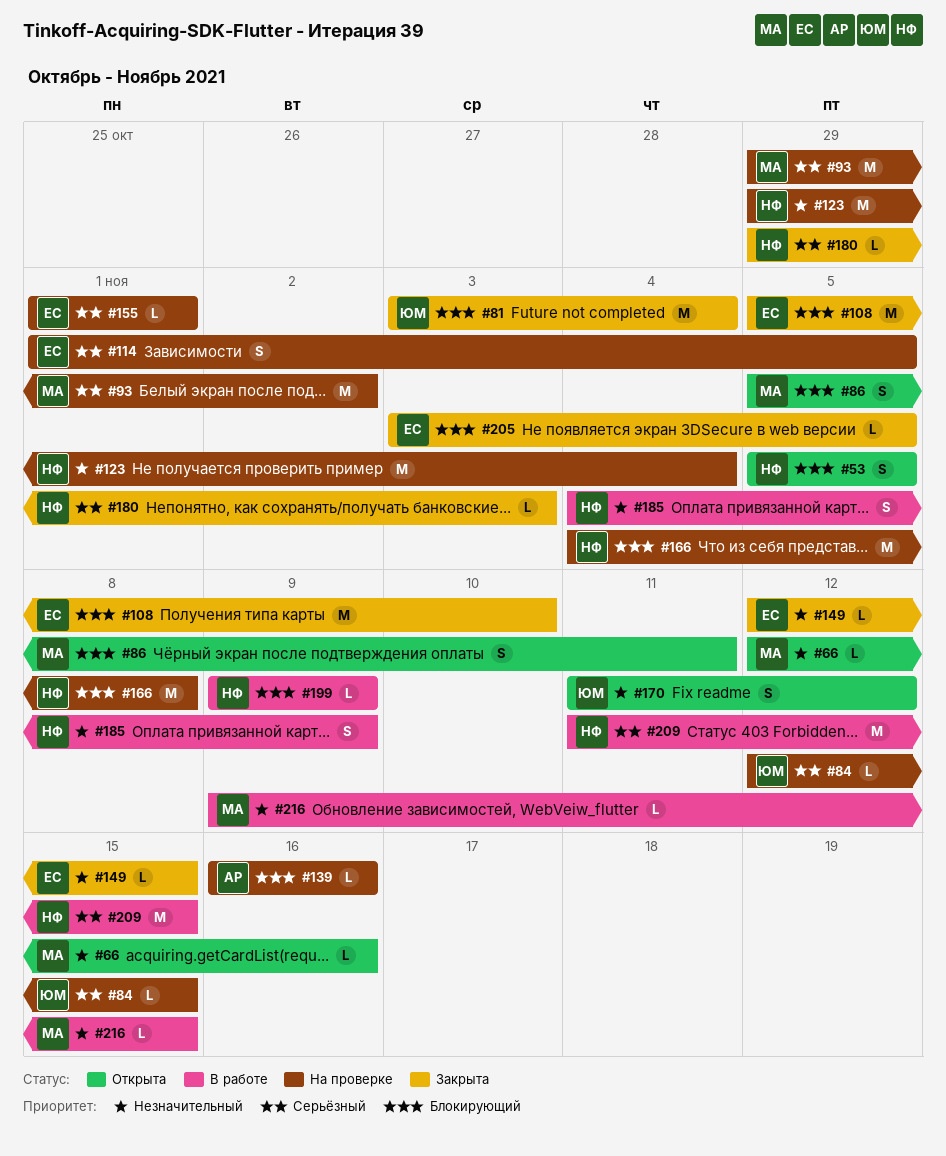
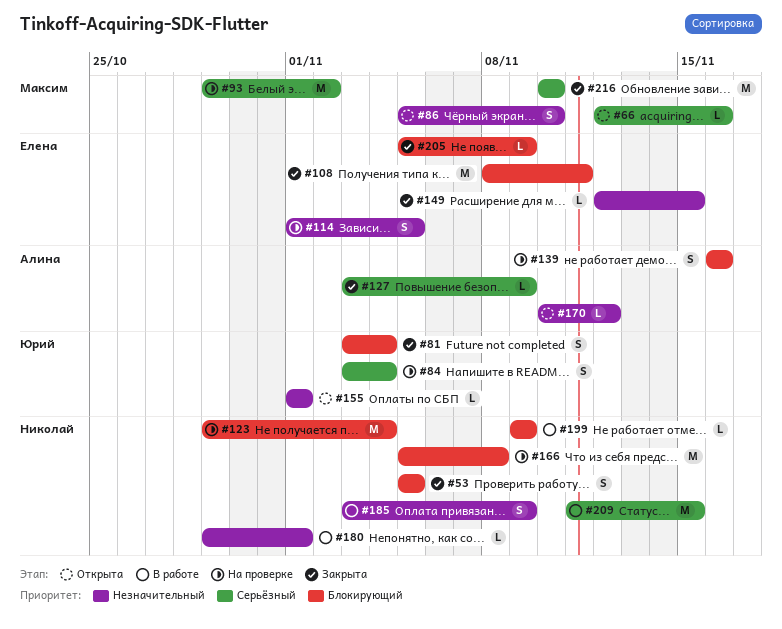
#53, status: Открыта -> Закрыта
#66, priority: Незначительный -> Серьёзный
#81, estimate: M -> S
#84, estimate: L -> S
#84, start: Nov 12 -> Nov 3
#84, due: Nov 15 -> Nov 4
#86, priority: Блокирующий -> Незначительный
#86, due: Nov 11 -> Nov 10
#108, start: Nov 5 -> Nov 8
#108, due: Nov 10 -> Nov 11
#114, priority: Серьёзный -> Незначительный
#123, priority: Незначительный -> Блокирующий
#127: none -> present
#139, estimate: L -> S
#155, status: На проверке -> Открыта
#155, owner: Елена -> Юрий
#155, priority: Серьёзный -> Незначительный
#166, start: Nov 4 -> Nov 5
#170, owner: Юрий -> Алина
#170, estimate: S -> L
#170, start: Nov 11 -> Nov 10
#180, status: Закрыта -> В работе
#180, priority: Серьёзный -> Незначительный
#180, due: Nov 3 -> Nov 1
#185, start: Nov 4 -> Nov 3
#205, start: Nov 3 -> Nov 5
#205, due: Nov 5 -> Nov 9
#216, status: В работе -> Закрыта
#216, priority: Незначительный -> Серьёзный
#216, estimate: L -> M
#216, start: Nov 9 -> Nov 10
#216, due: Nov 15 -> Nov 10

